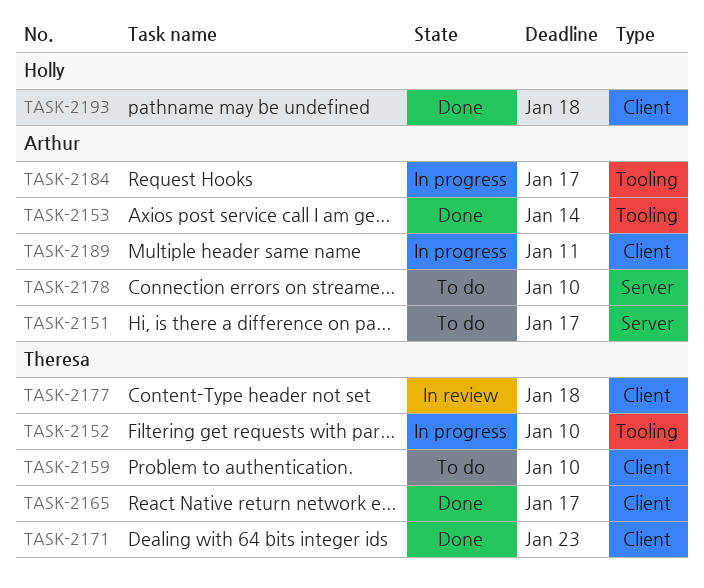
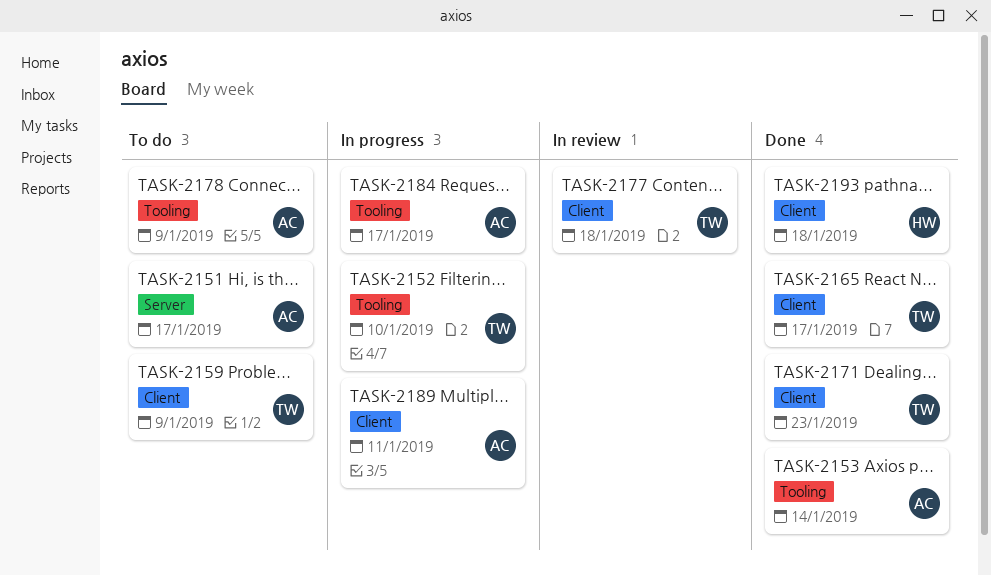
TASK-2159, due: Jan 10 -> Jan 9
TASK-2178, label: Server -> Tooling
TASK-2178, due: Jan 10 -> Jan 9

